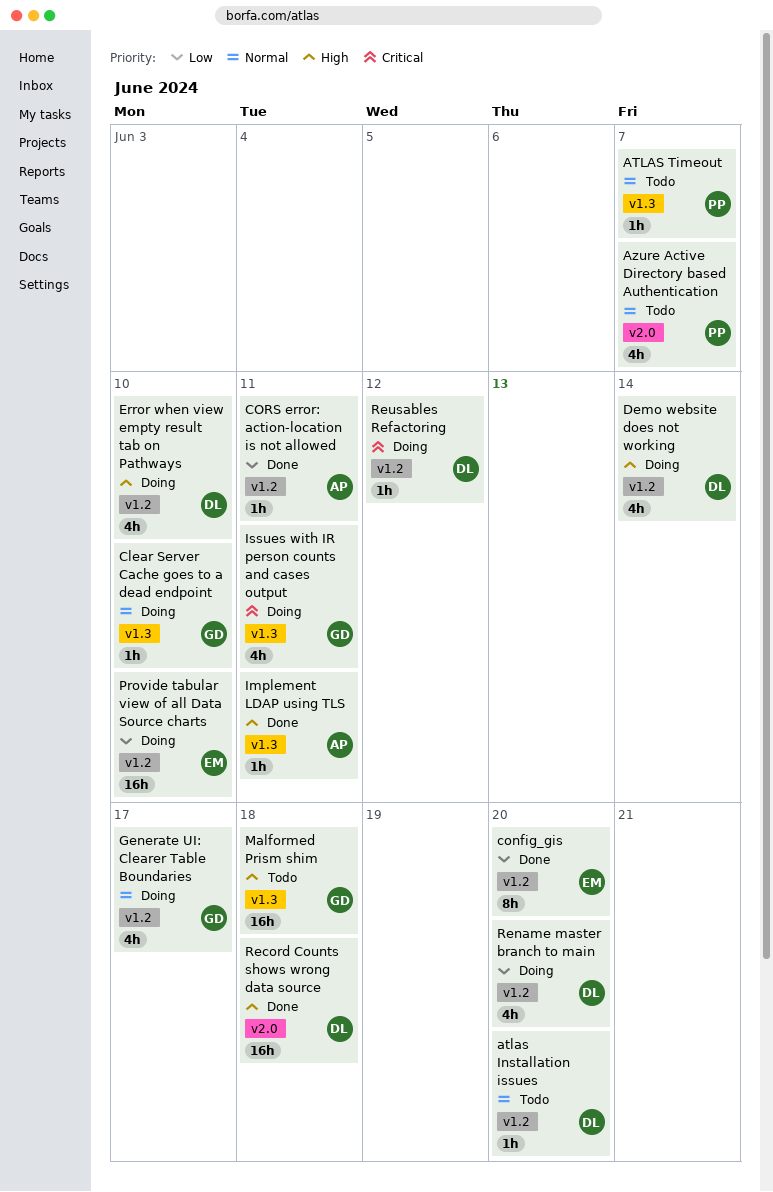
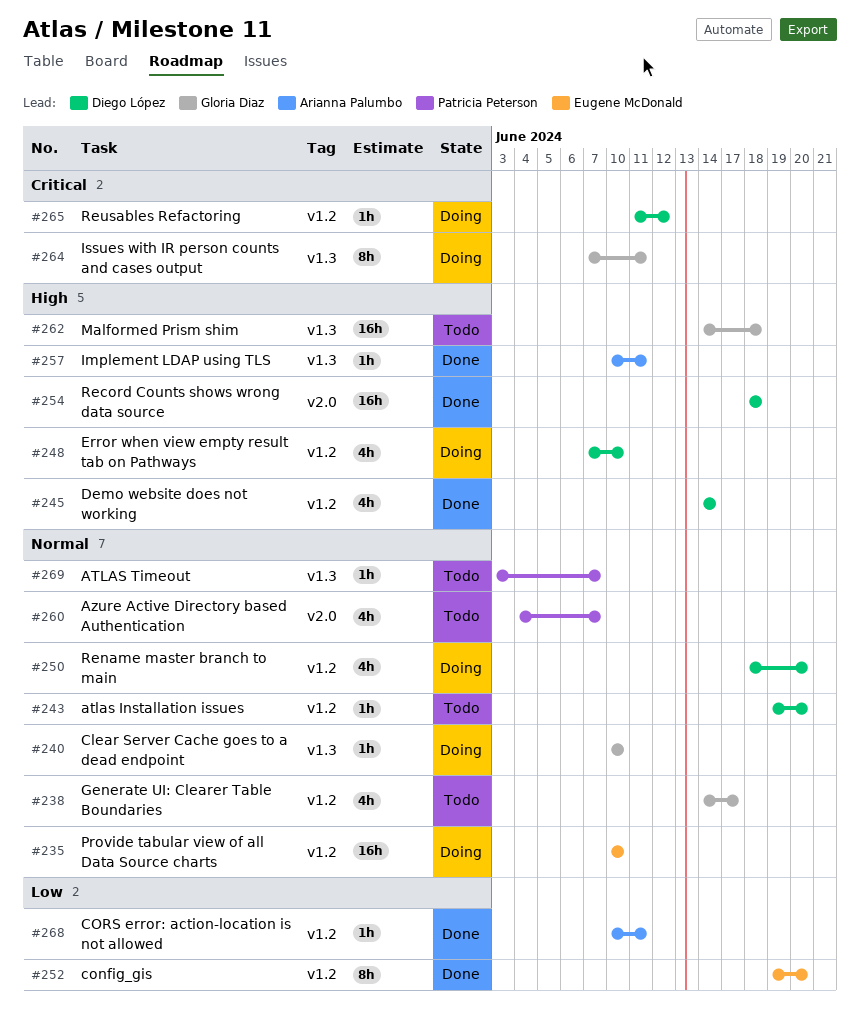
Demo website does not working, status: Doing -> Done
Generate UI: Clearer Table Boundaries, status: Doing -> Todo
Issues with IR person counts and cases output, estimate: 4h -> 8h
Provide tabular view of all Data Source charts, priority: Low -> Normal
Rename master branch to main, priority: Low -> Normal

